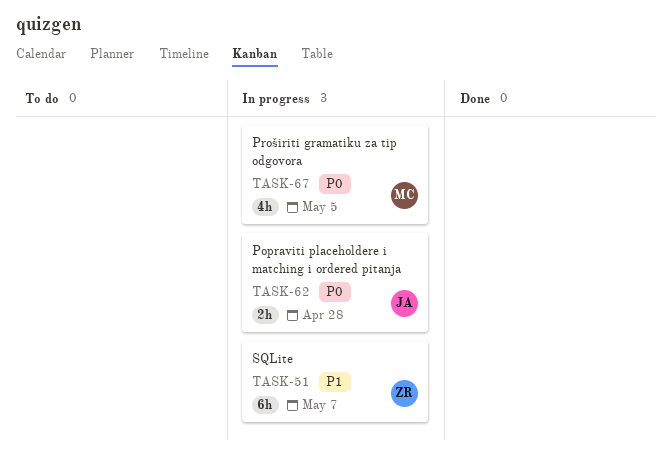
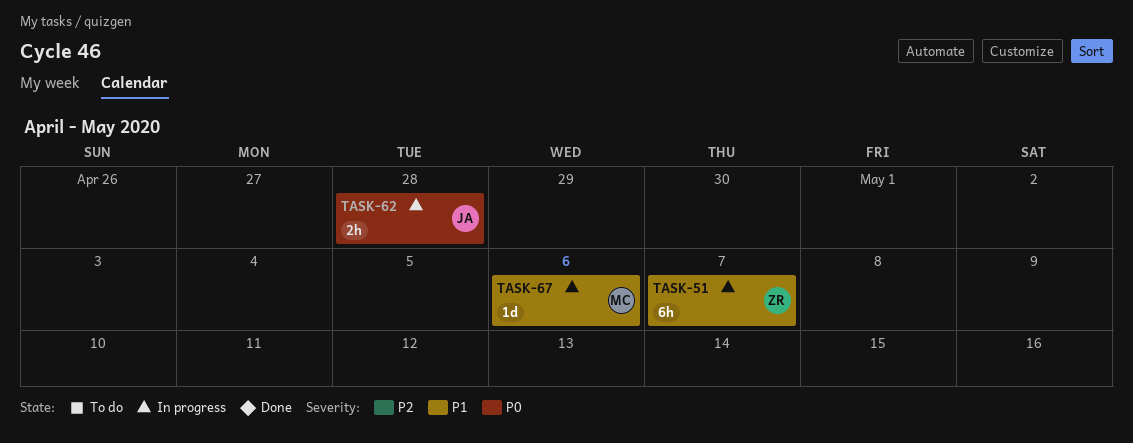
TASK-67, priority: P0 -> P1
TASK-67, estimate: 4h -> 1d
TASK-67, due: May 5 -> May 6

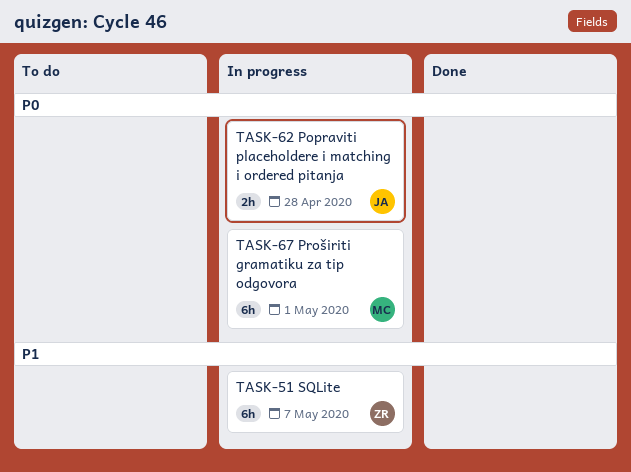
TASK-67, priority: P1 -> P0
TASK-67, estimate: 1d -> 6h
TASK-67, due: May 6 -> May 1

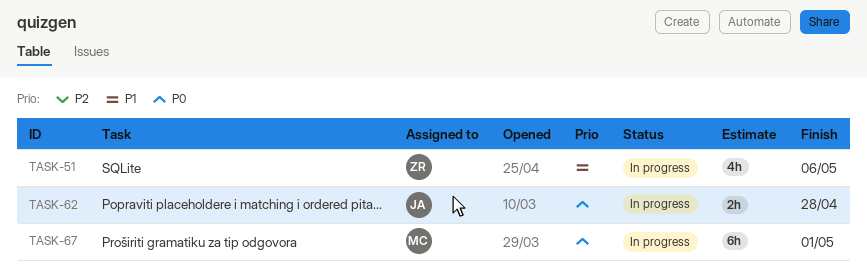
TASK-51, estimate: 6h -> 4h
TASK-51, due: May 7 -> May 6

